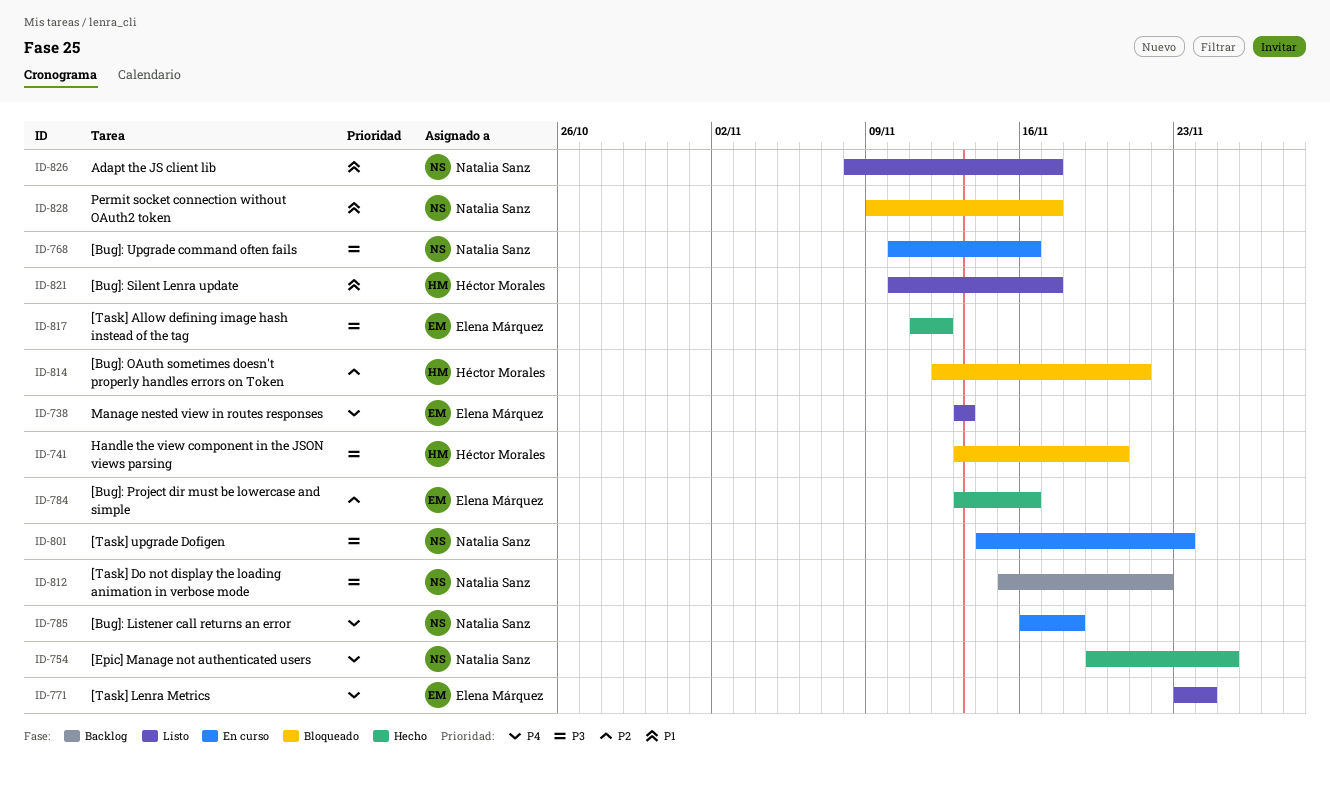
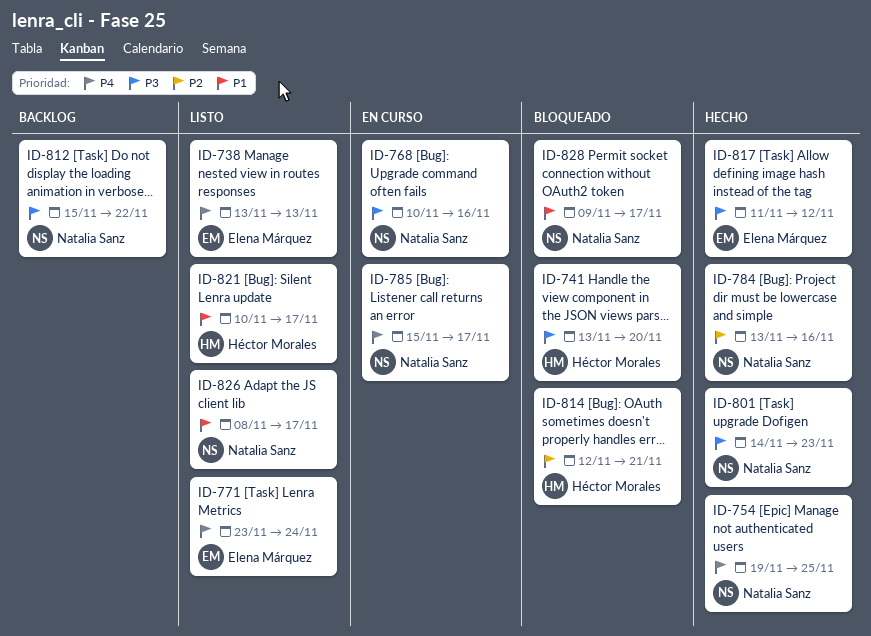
ID-784, owner: Elena Márquez -> Natalia Sanz
ID-785, start: Nov 16 -> Nov 15
ID-785, due: Nov 18 -> Nov 17
ID-801, status: En curso -> Hecho

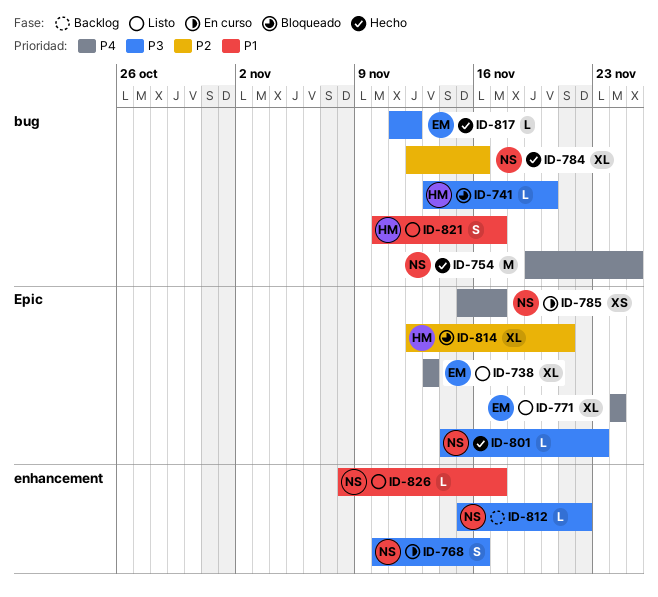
ID-771, start: Nov 23 -> Nov 24
ID-784, start: Nov 13 -> Nov 12
ID-828: present -> none

